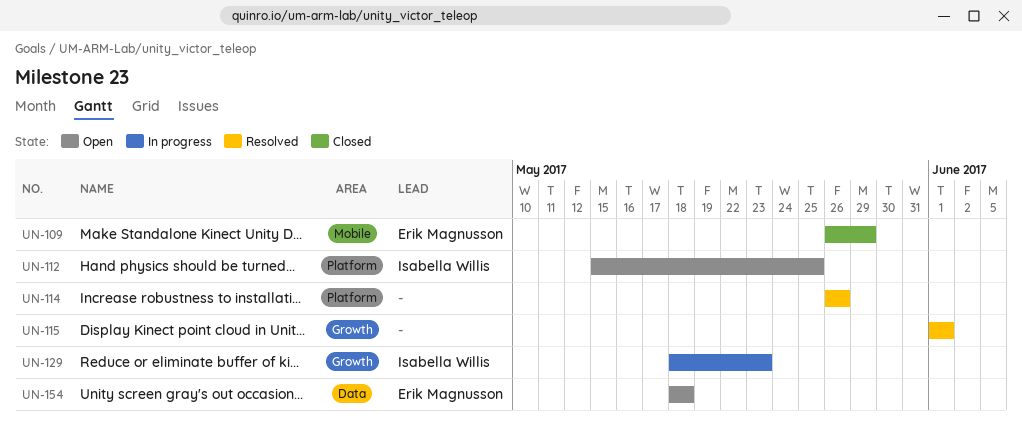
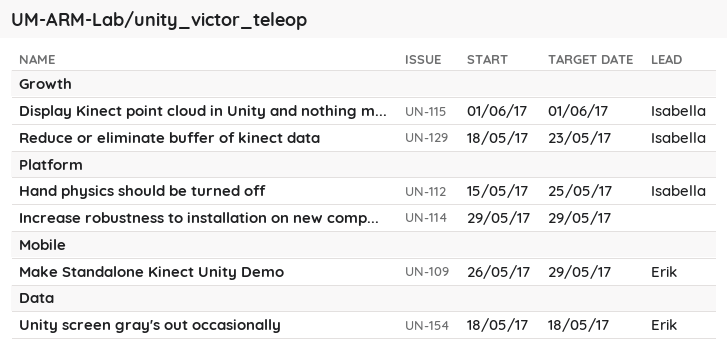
UN-114, start: May 26 -> May 29
UN-114, due: May 26 -> May 29
UN-115, owner: none -> Isabella Willis

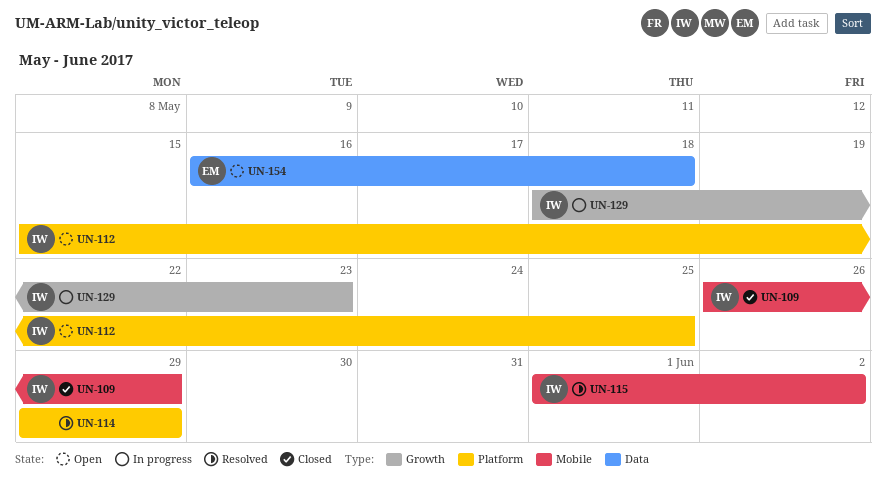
UN-109, owner: Erik -> Isabella
UN-115, label: Growth -> Mobile
UN-115, due: Jun 1 -> Jun 2
UN-154, start: May 18 -> May 16

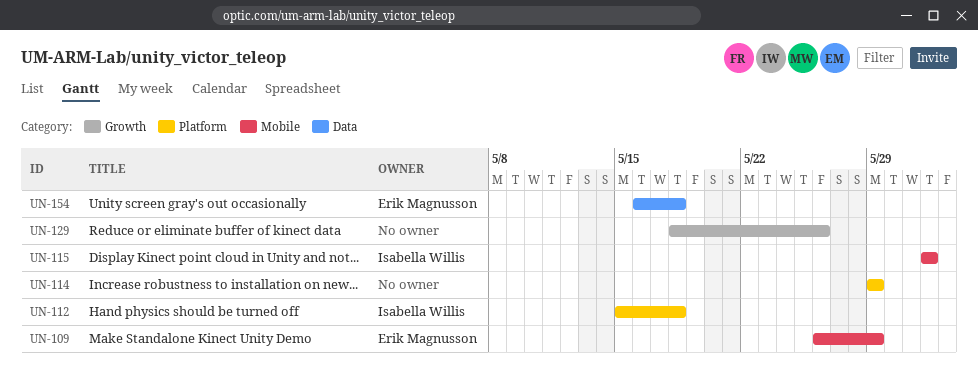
UN-109, owner: Isabella Willis -> Erik Magnusson
UN-112, due: May 25 -> May 18
UN-115, due: Jun 2 -> Jun 1
UN-129, owner: Isabella Willis -> none
UN-129, due: May 23 -> May 26

